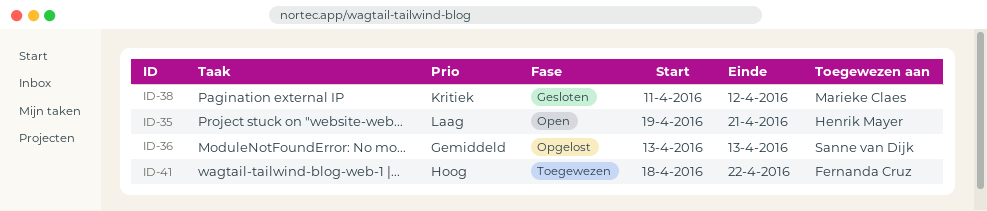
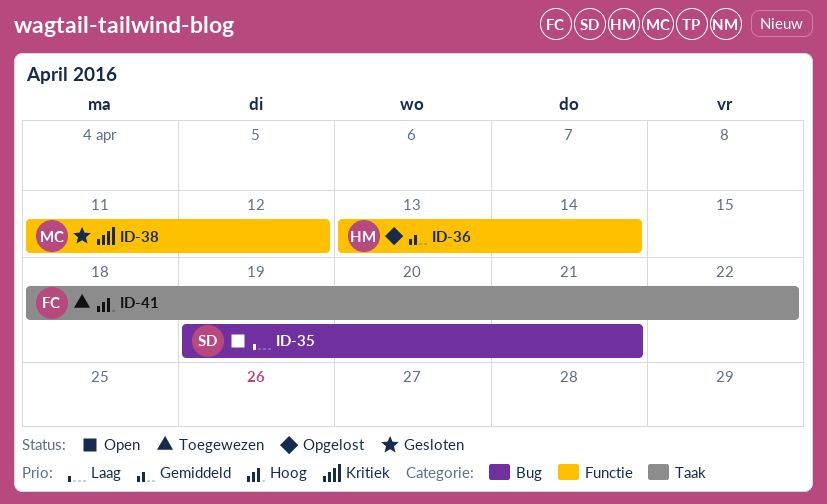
ID-35, owner: Henrik Mayer -> Sanne van Dijk
ID-36, owner: Sanne van Dijk -> Henrik Mayer
ID-36, due: Apr 13 -> Apr 14

